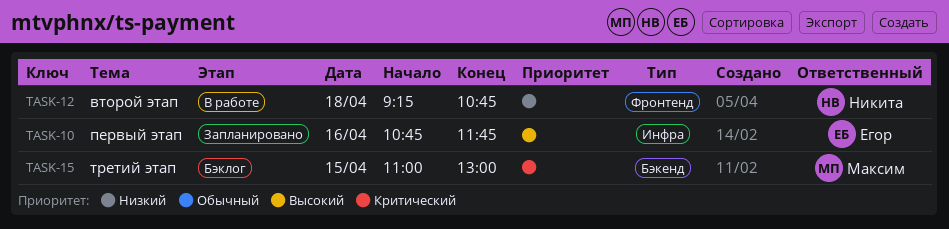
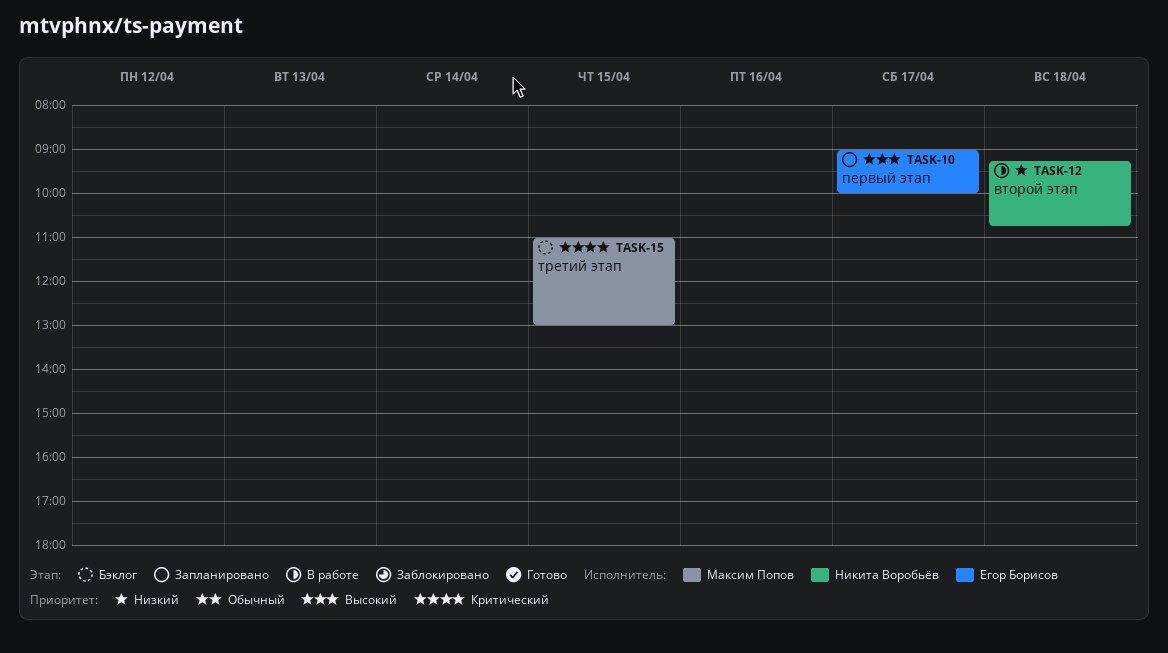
TASK-10, day: Apr 16 -> Apr 17
TASK-10, begins: 10:45 -> 09:00
TASK-10, ends: 11:45 -> 10:00

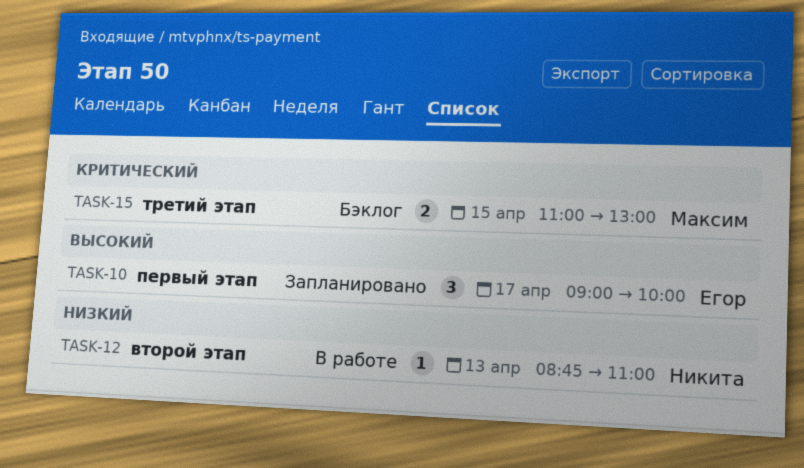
TASK-12, day: Apr 18 -> Apr 13
TASK-12, begins: 09:15 -> 08:45
TASK-12, ends: 10:45 -> 11:00

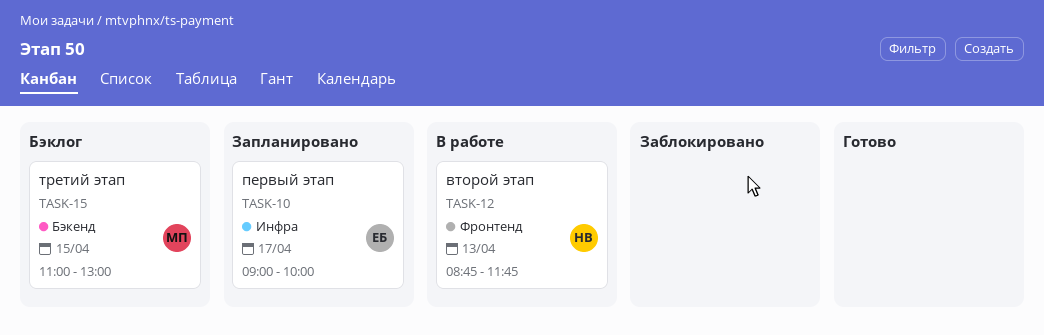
TASK-12, ends: 11:00 -> 11:45

